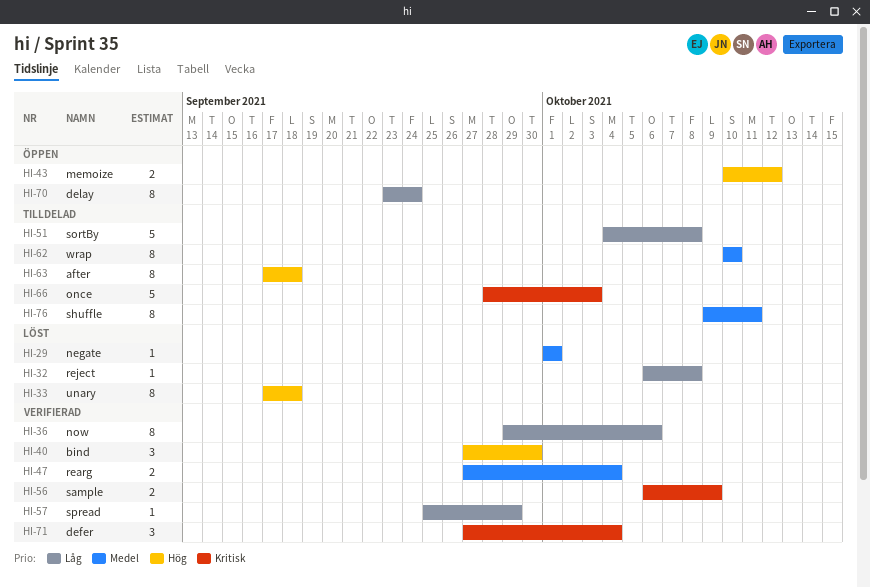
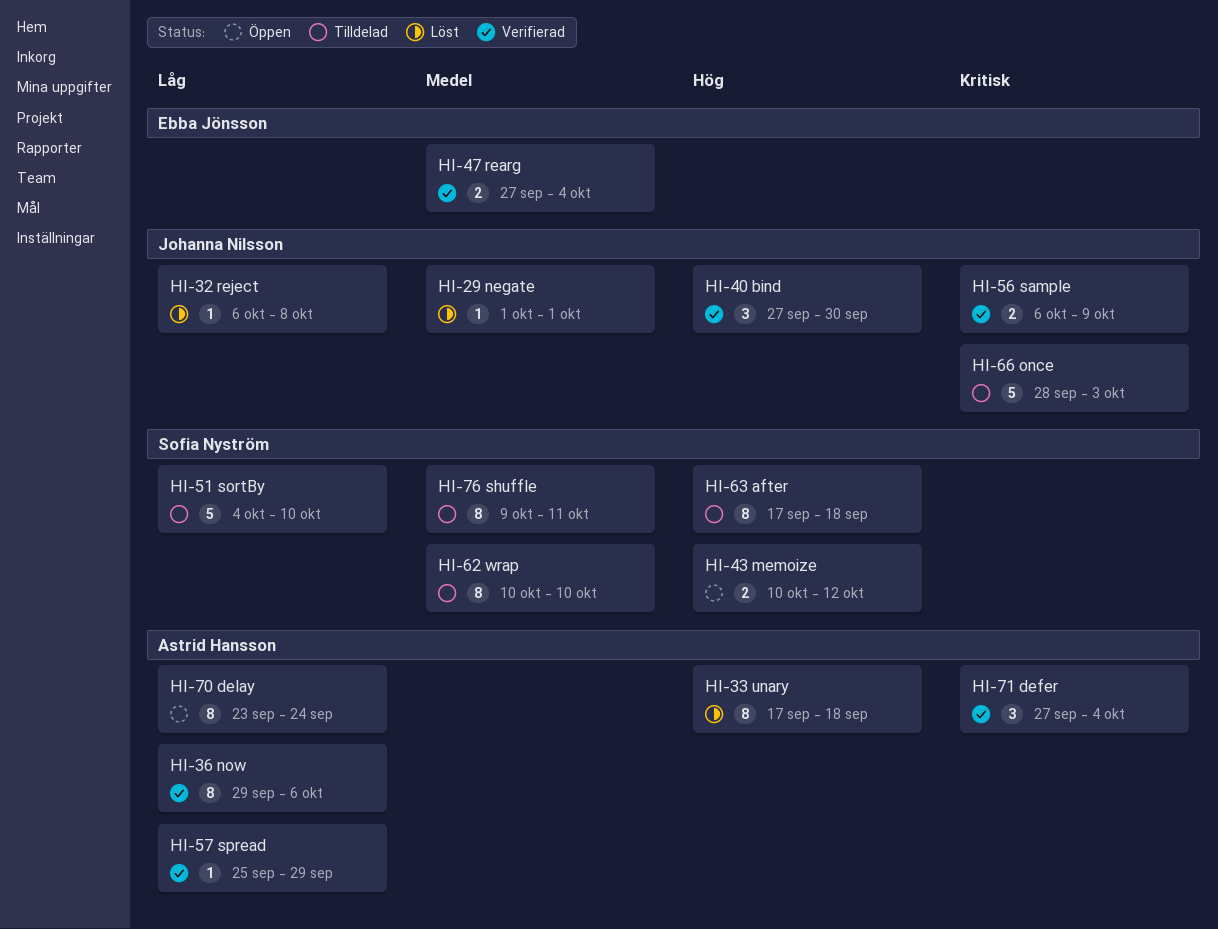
HI-51, due: Oct 8 -> Oct 10

